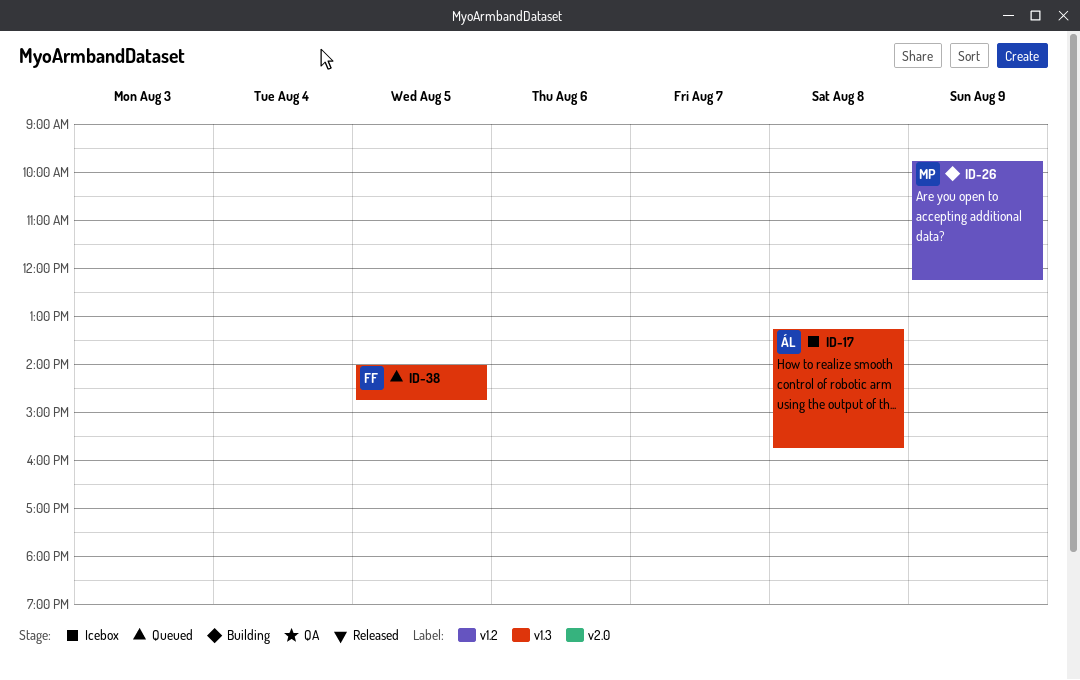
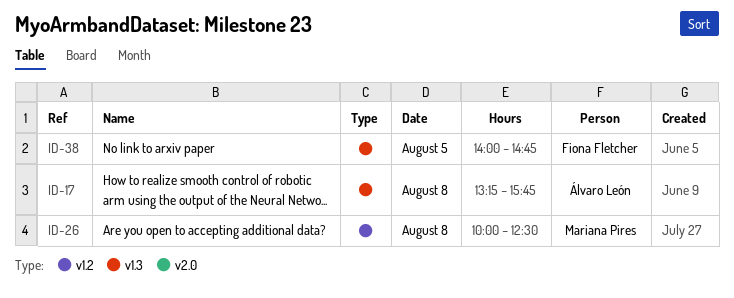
ID-26, day: Aug 9 -> Aug 8
ID-26, begins: 09:45 -> 10:00
ID-26, ends: 12:15 -> 12:30

